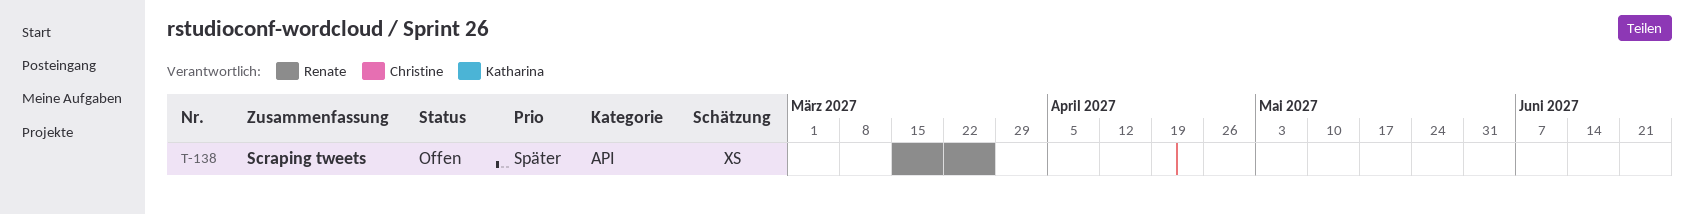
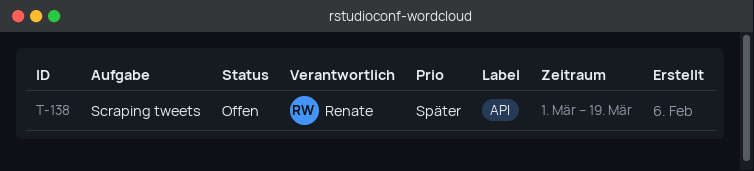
T-138, start: Mar 15 -> Mar 1
T-138, due: Mar 26 -> Mar 19

